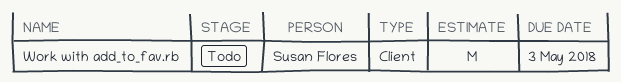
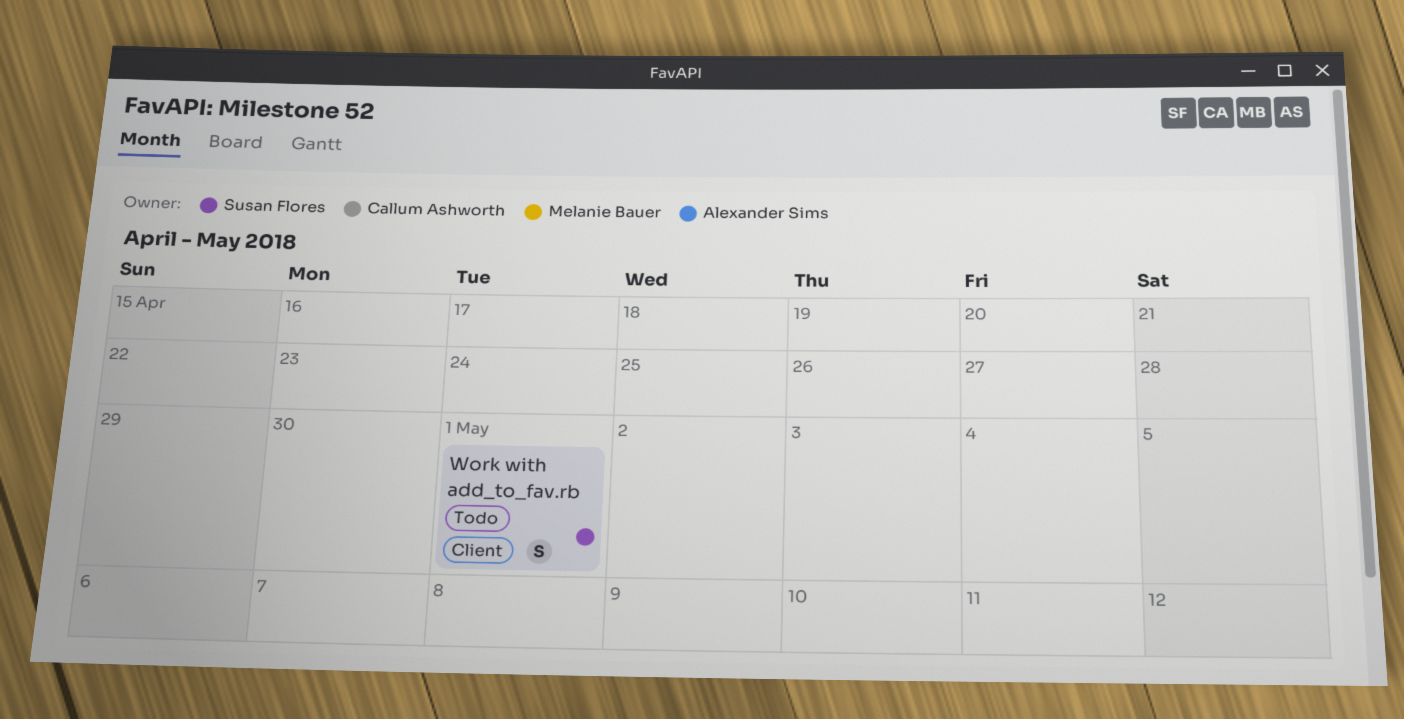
Work with add_to_fav.rb, estimate: M -> S
Work with add_to_fav.rb, due: May 3 -> May 1

